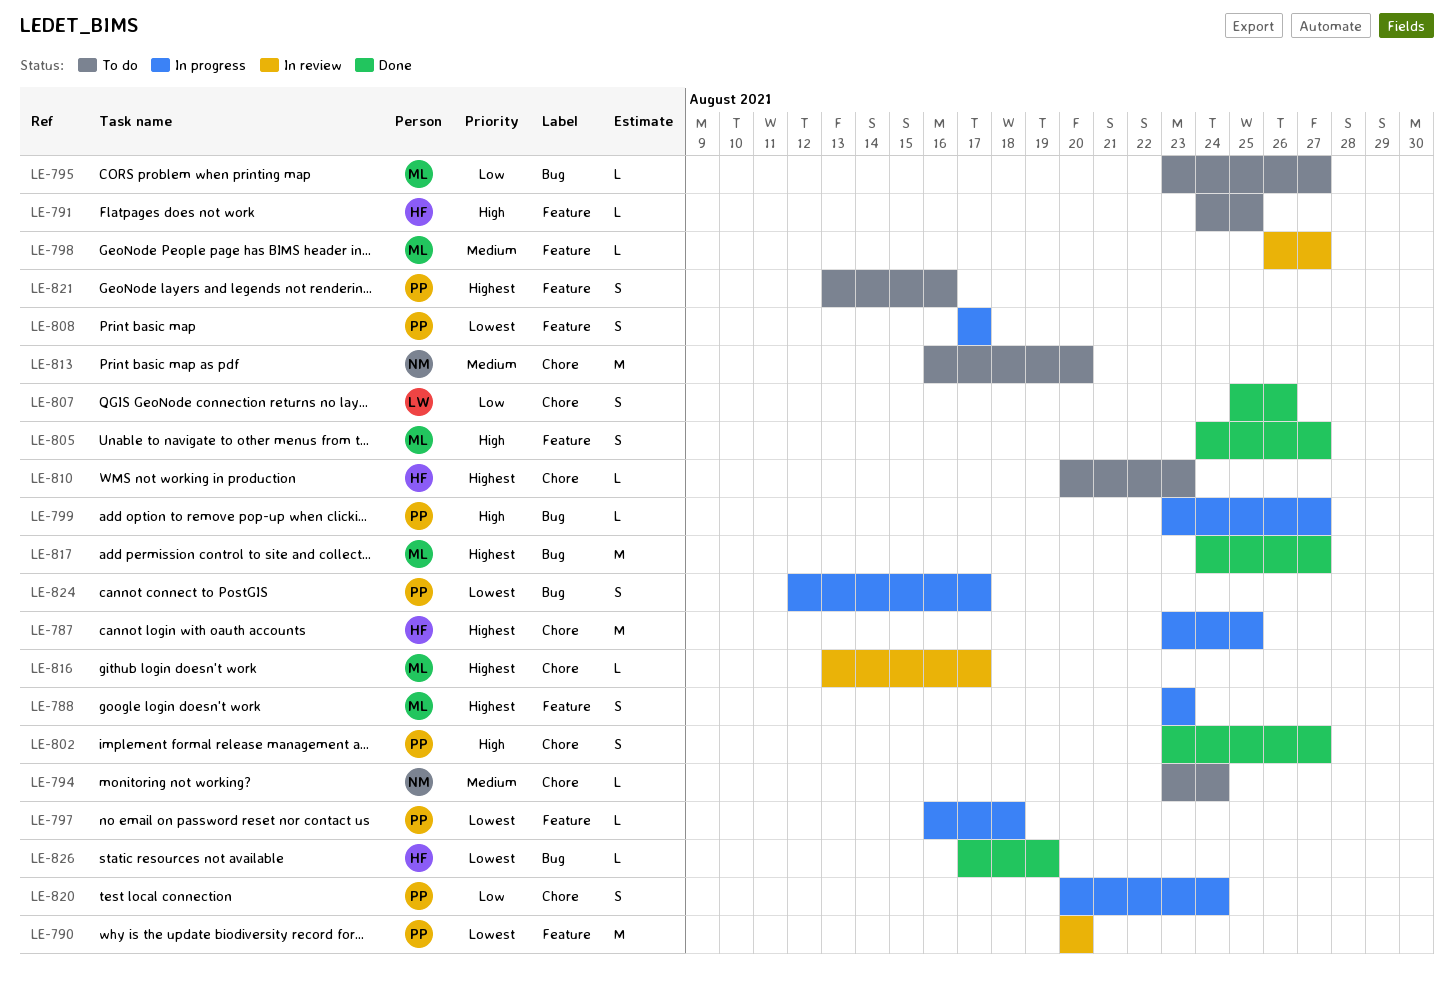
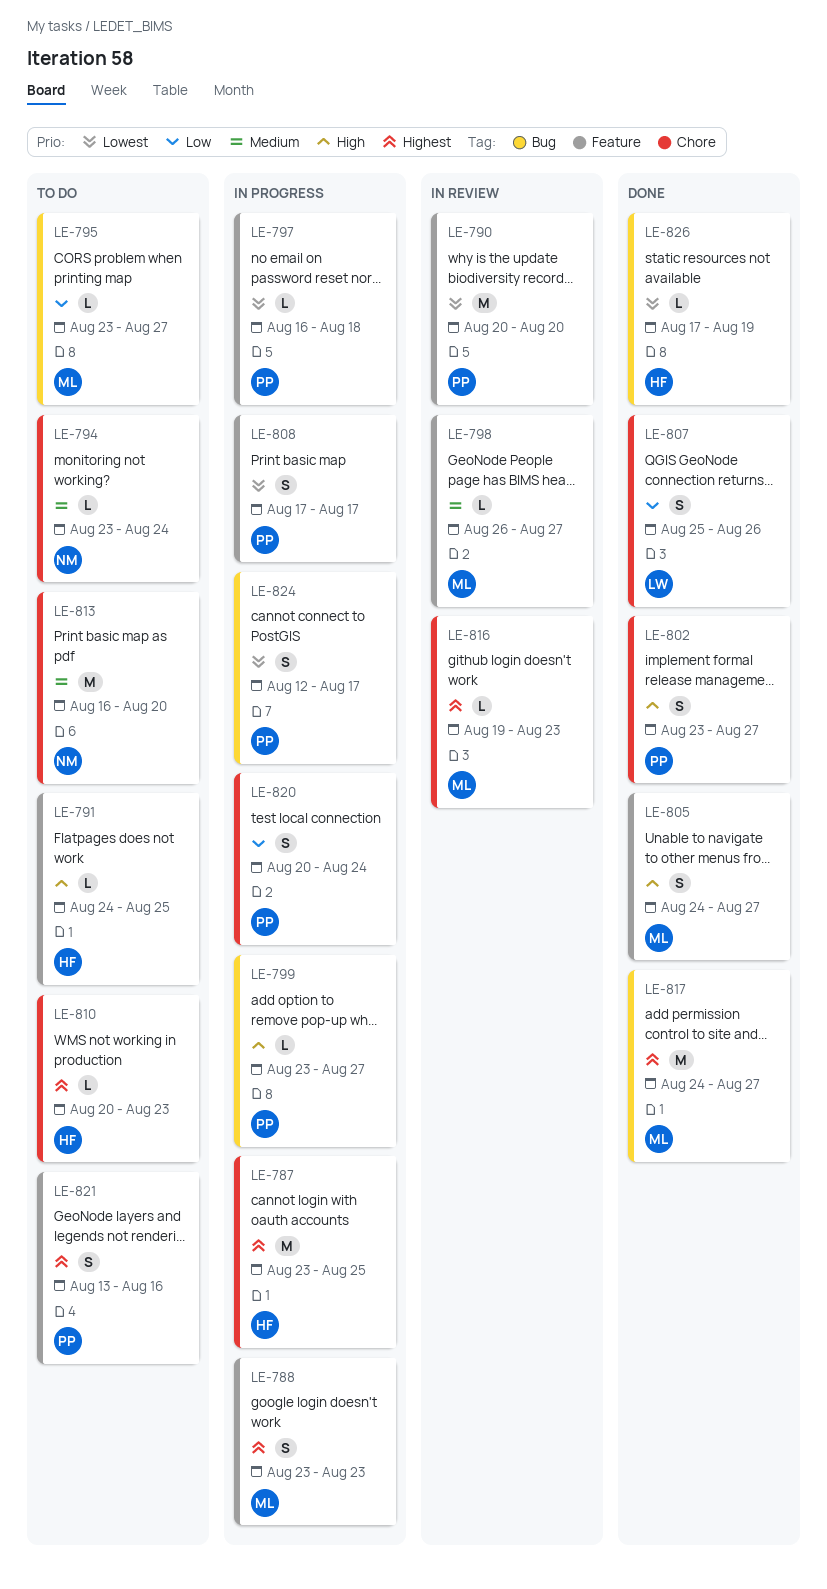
LE-816, start: Aug 13 -> Aug 19
LE-816, due: Aug 17 -> Aug 23

